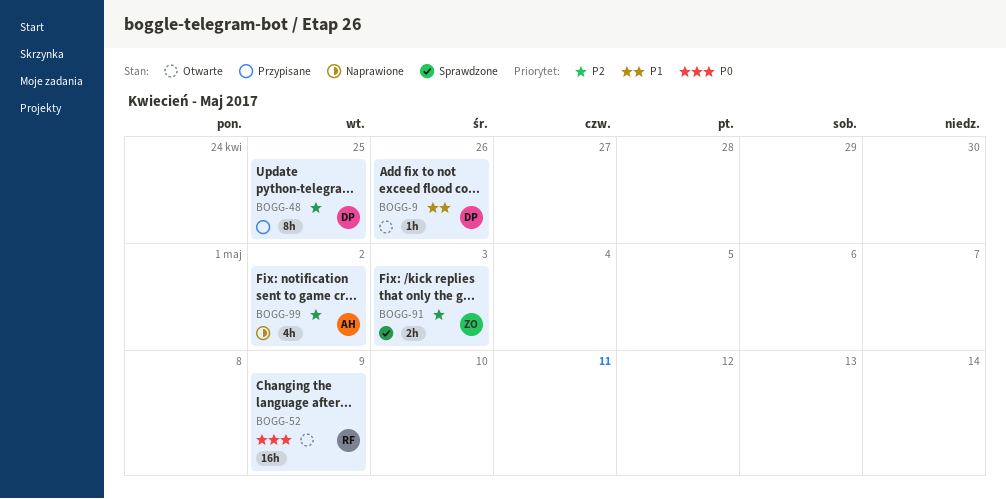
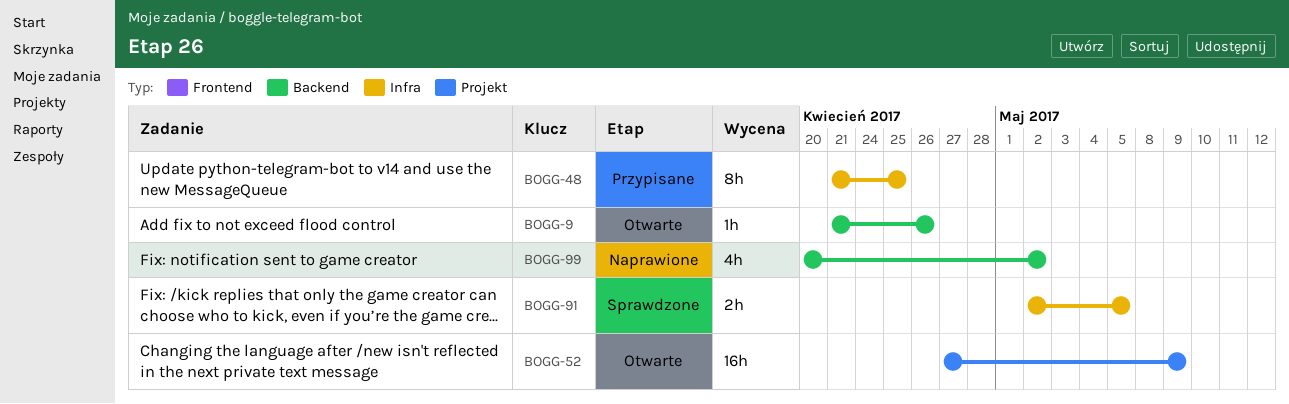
BOGG-91, due: May 3 -> May 5

